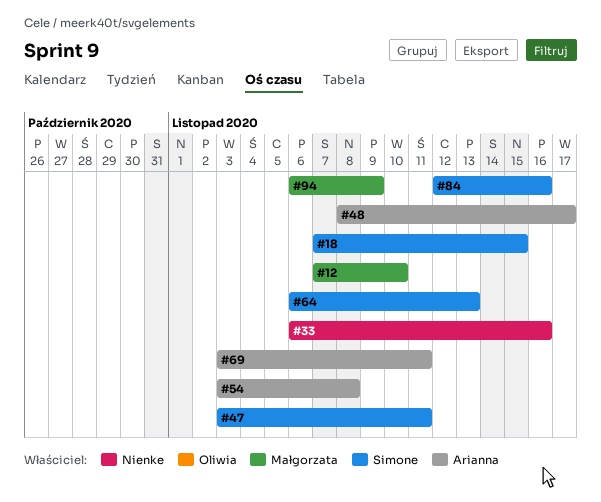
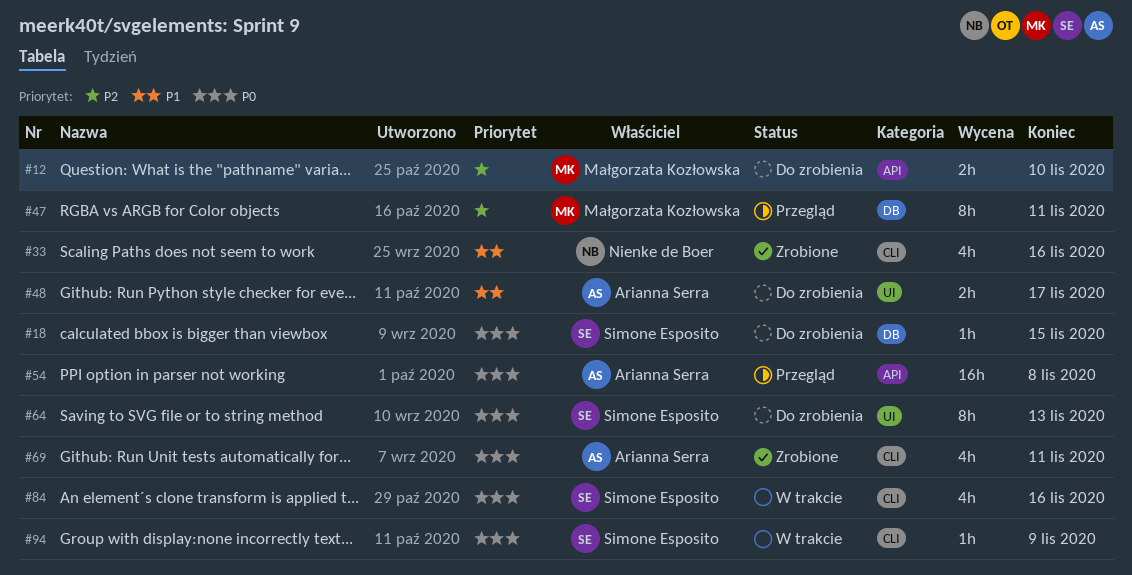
#47, owner: Simone Esposito -> Małgorzata Kozłowska
#94, owner: Małgorzata Kozłowska -> Simone Esposito

